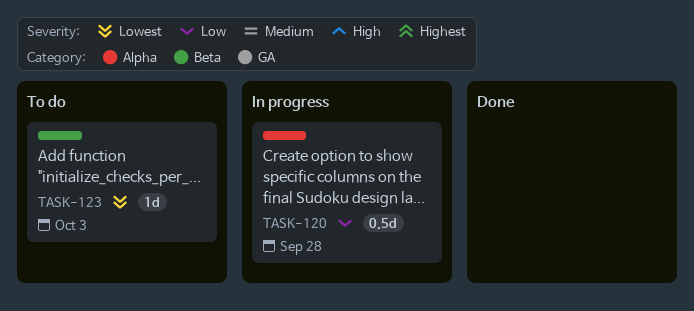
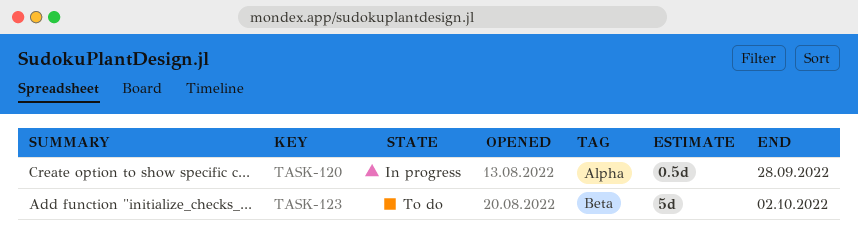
TASK-123, estimate: 1d -> 5d
TASK-123, due: Oct 3 -> Oct 2

